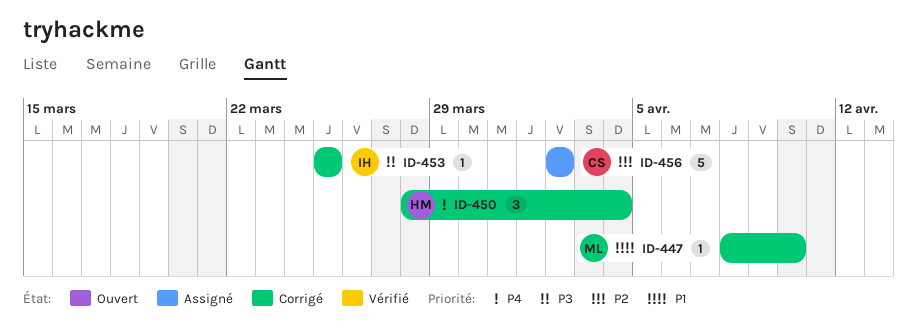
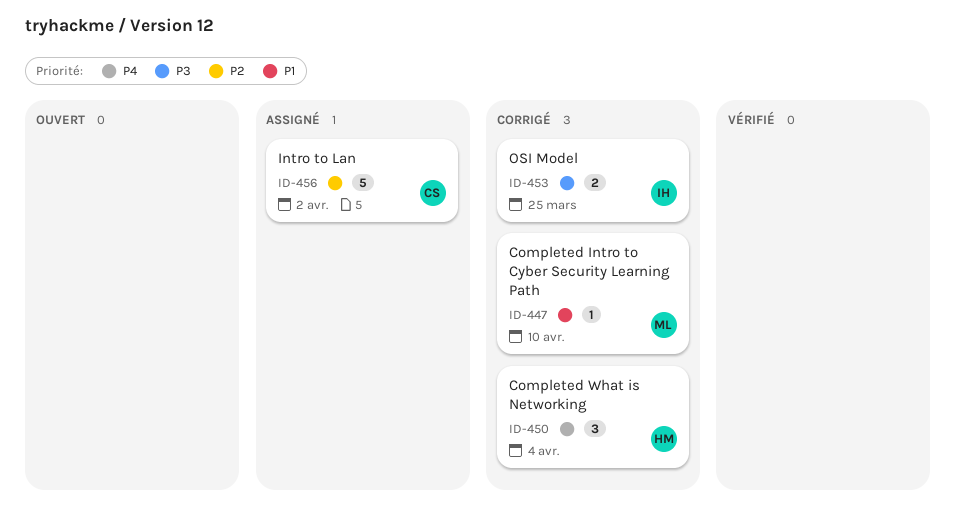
ID-453, estimate: 1 -> 2

